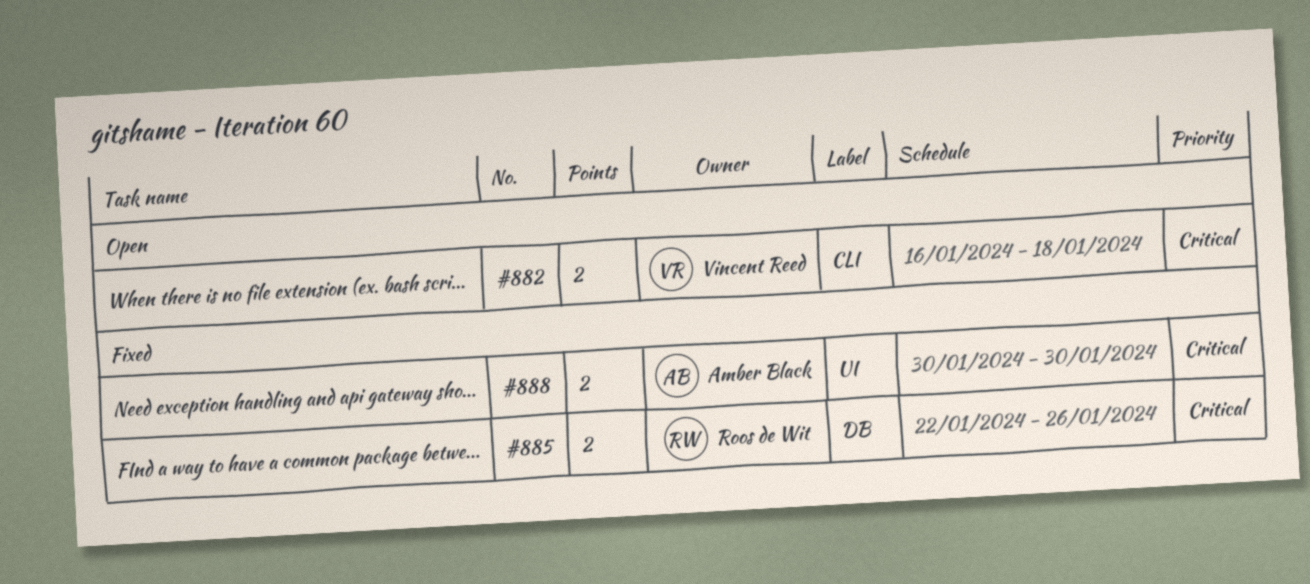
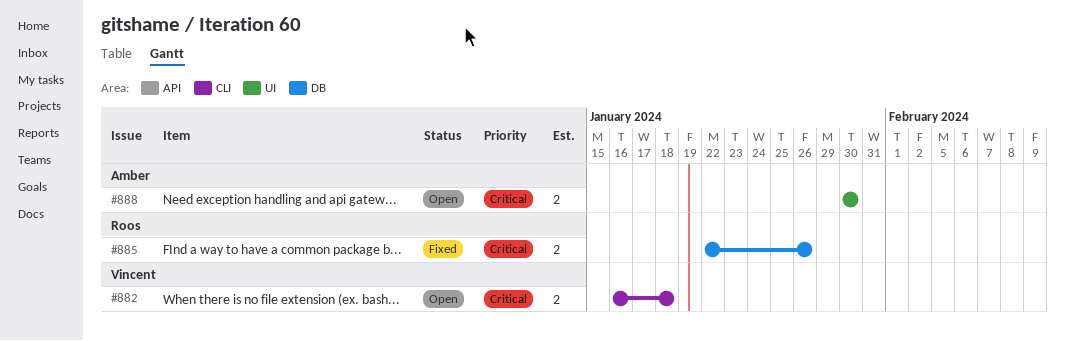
#888, status: Fixed -> Open

